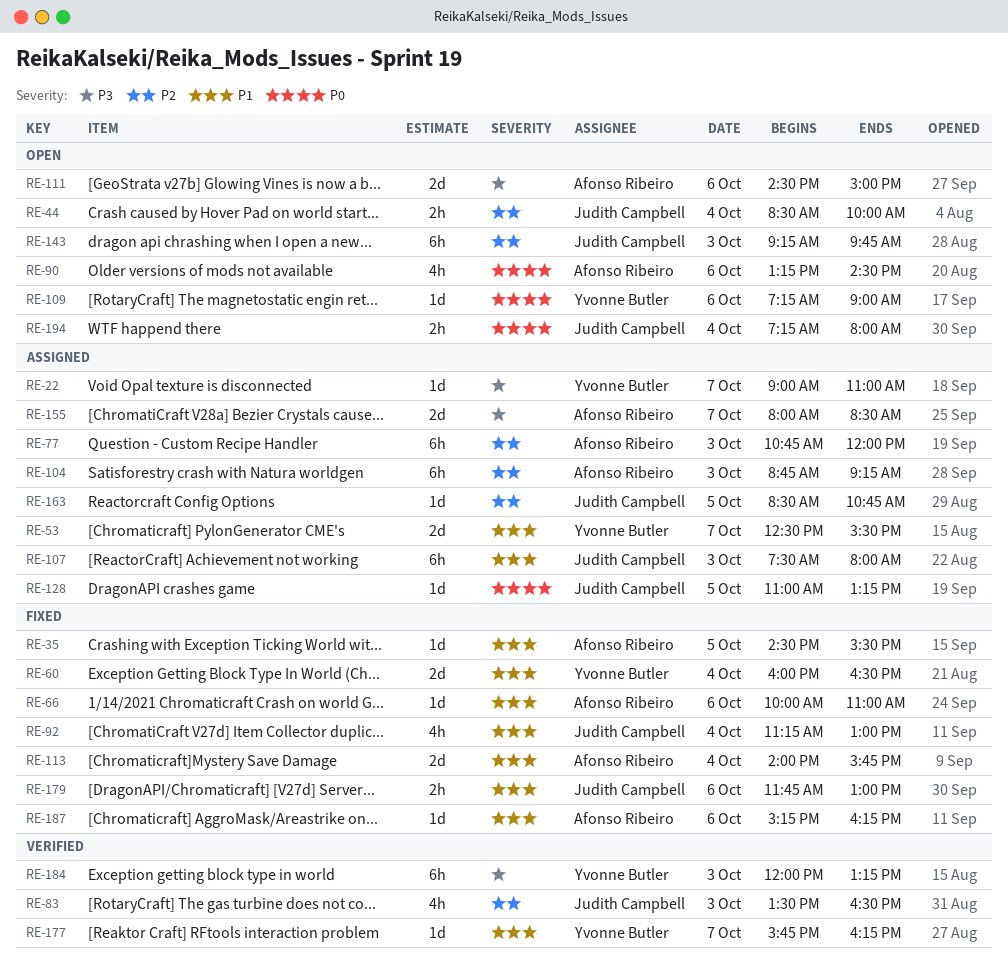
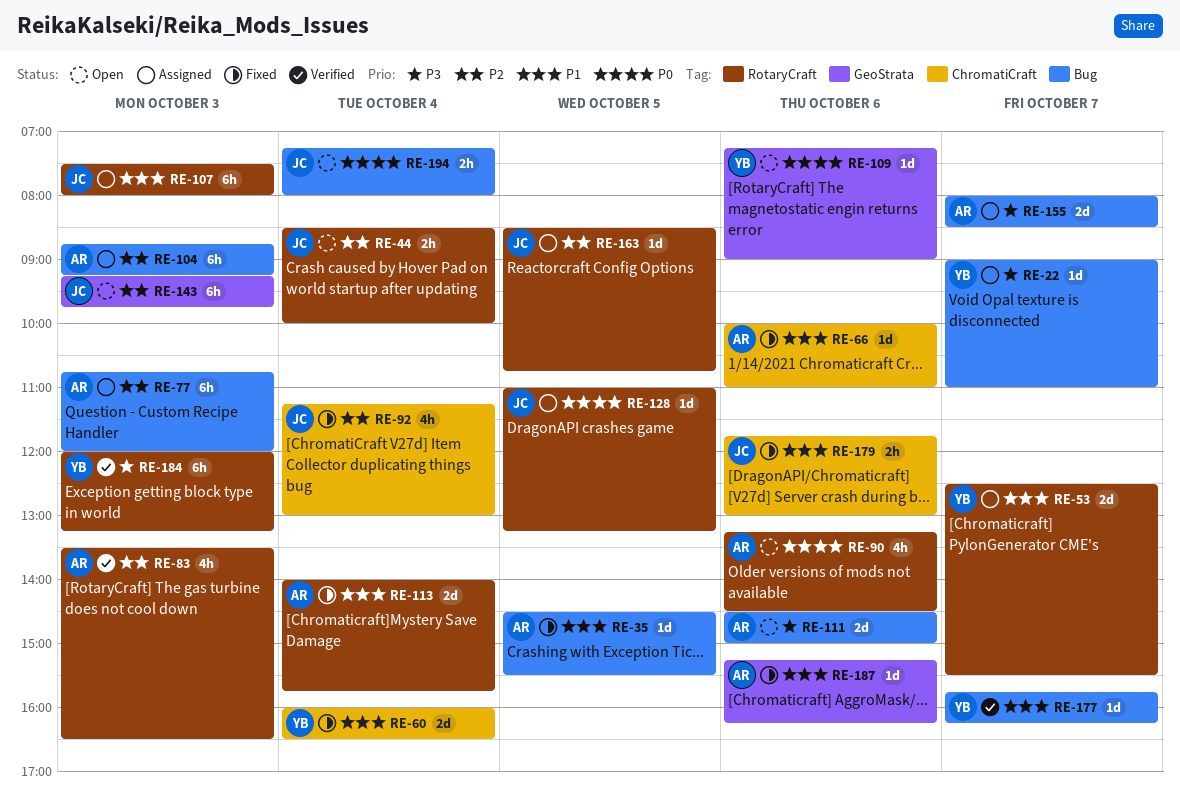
RE-83, owner: Judith Campbell -> Afonso Ribeiro
RE-92, priority: P1 -> P2

